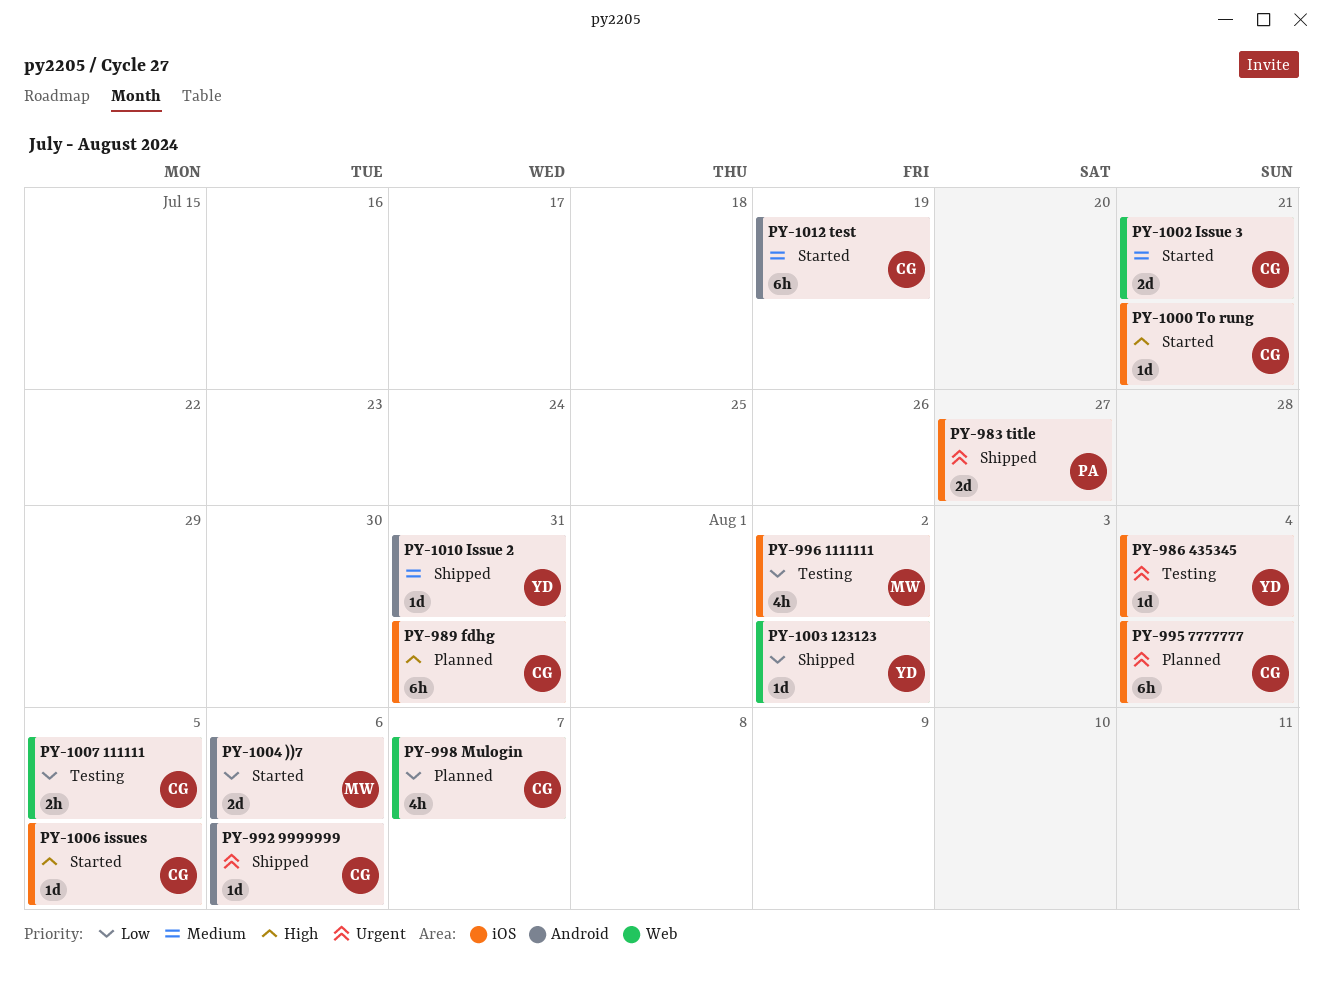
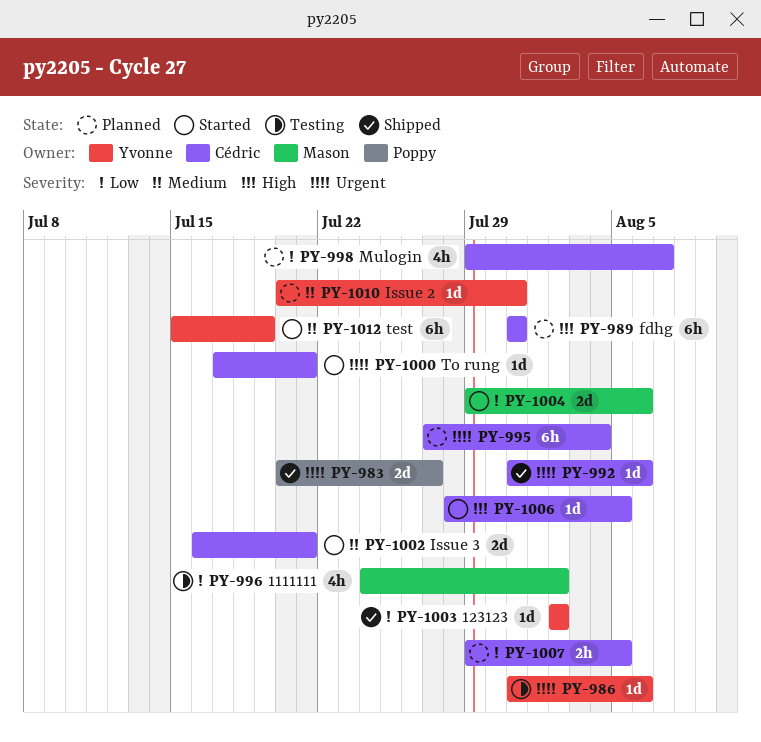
PY-986, due: Aug 4 -> Aug 6
PY-1000, priority: High -> Urgent
PY-1007, status: Testing -> Planned
PY-1010, status: Shipped -> Planned
PY-1012, owner: Cédric -> Yvonne

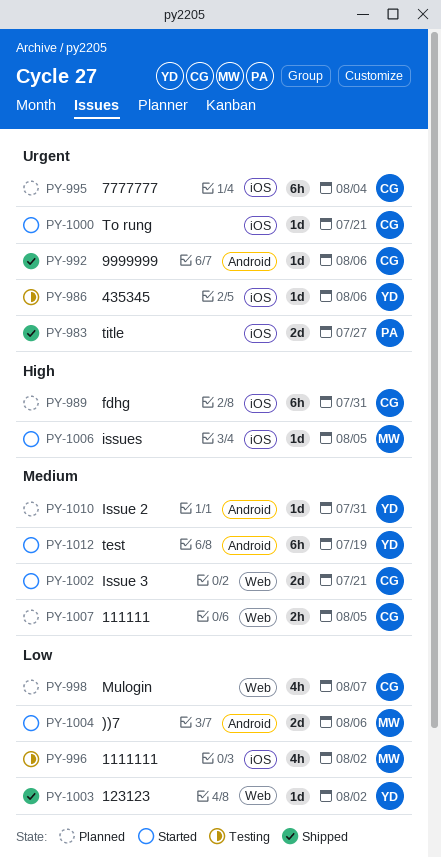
PY-1006, owner: Cédric -> Mason
PY-1007, priority: Low -> Medium

